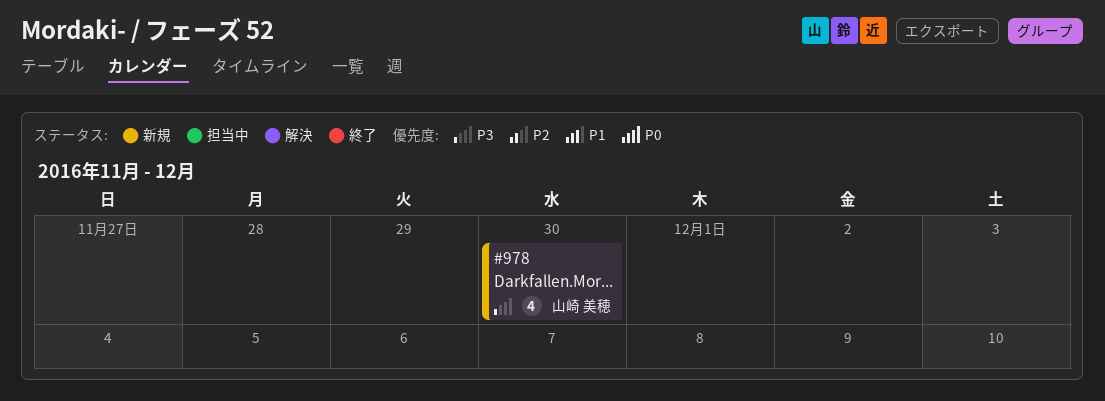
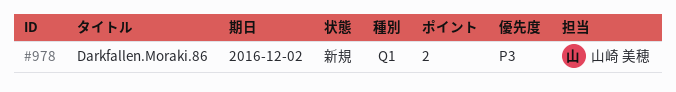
#978, estimate: 4 -> 2
#978, due: Nov 30 -> Dec 2

